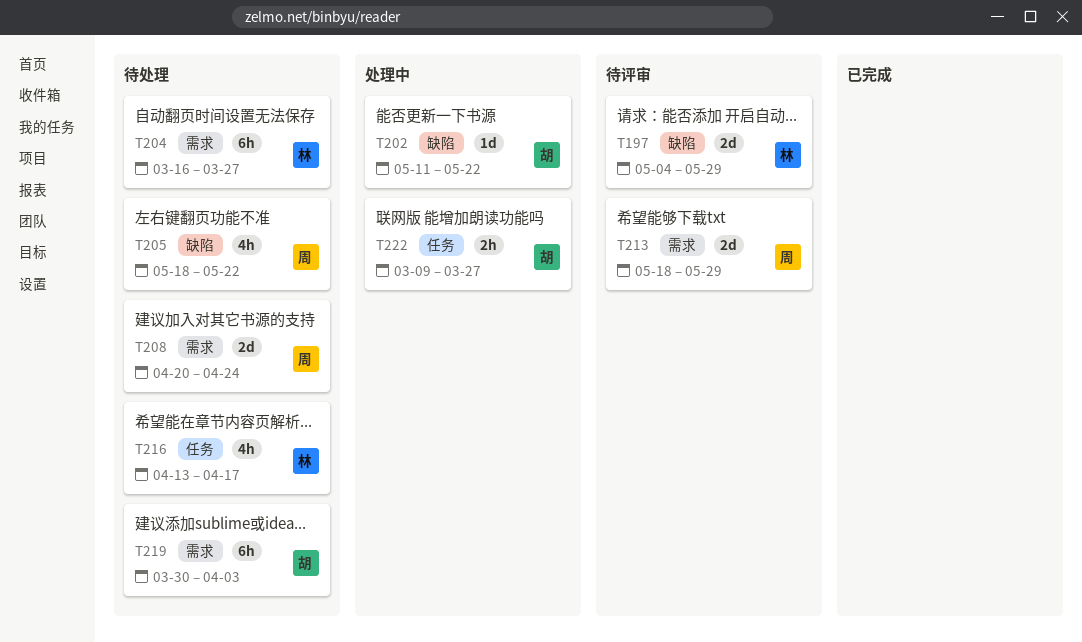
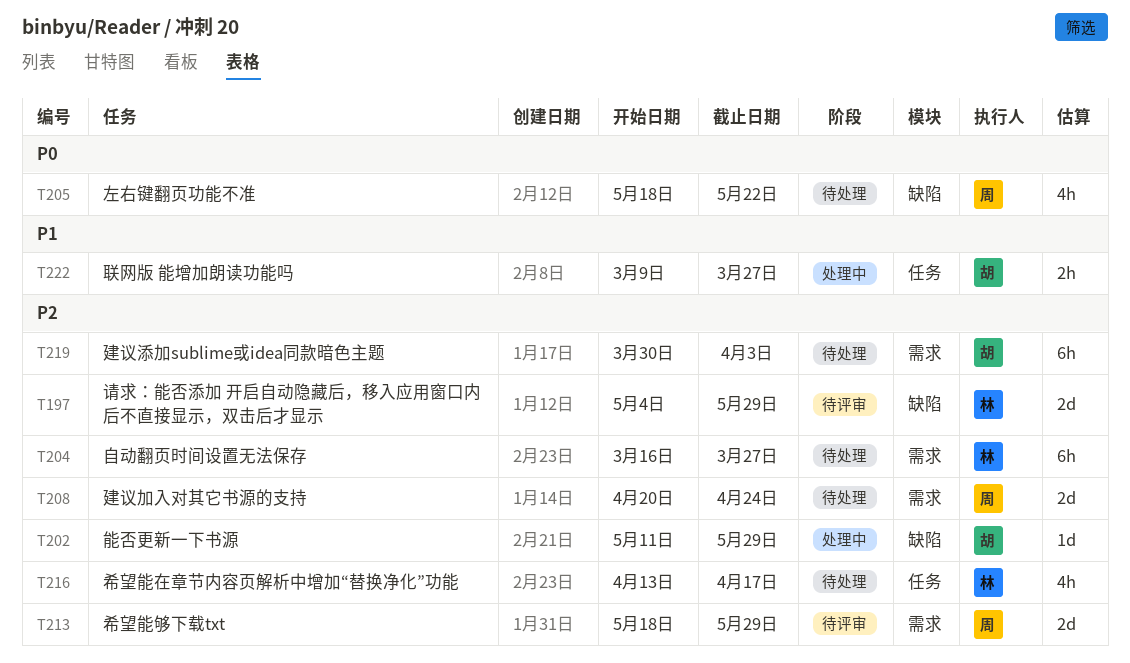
T202, due: May 22 -> May 29

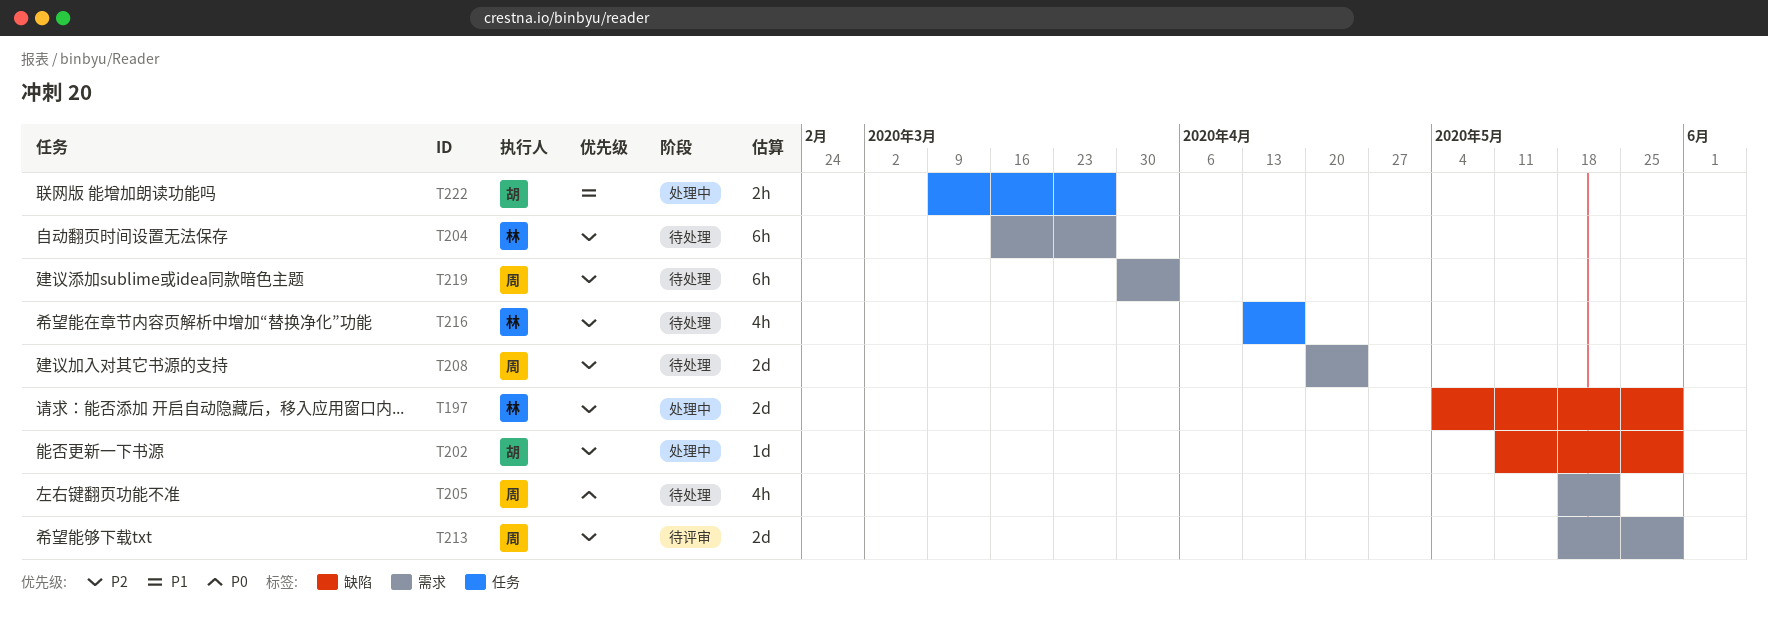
T197, status: 待评审 -> 处理中
T205, label: 缺陷 -> 需求
T219, owner: 胡 -> 周

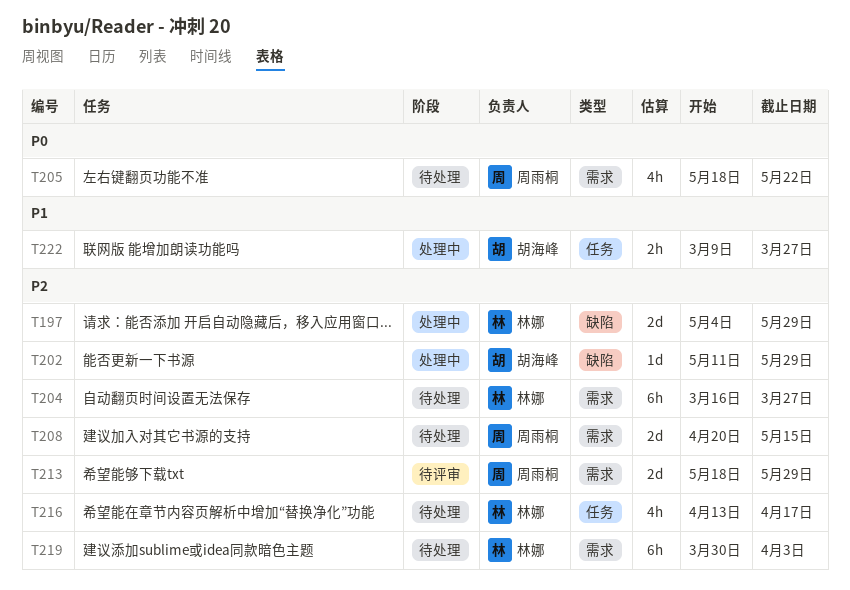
T208, due: Apr 24 -> May 15
T219, owner: 周雨桐 -> 林娜

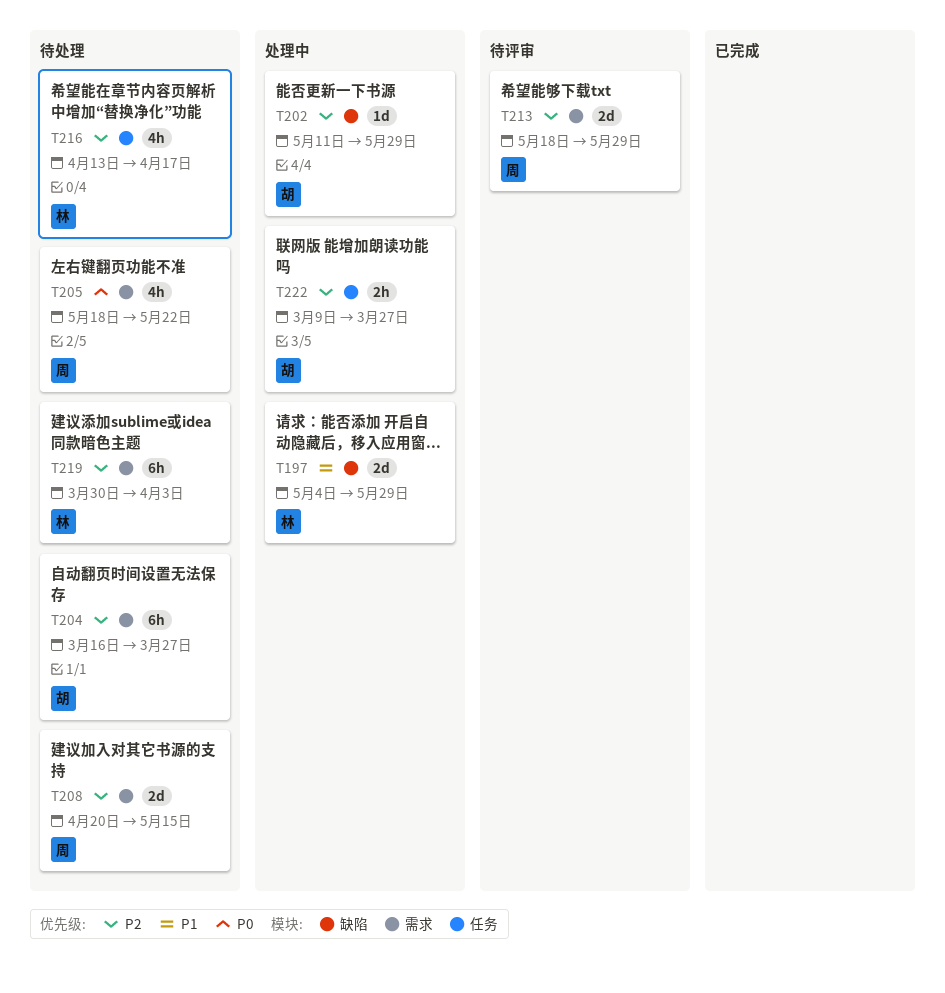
T197, priority: P2 -> P1
T204, owner: 林娜 -> 胡海峰
T222, priority: P1 -> P2

